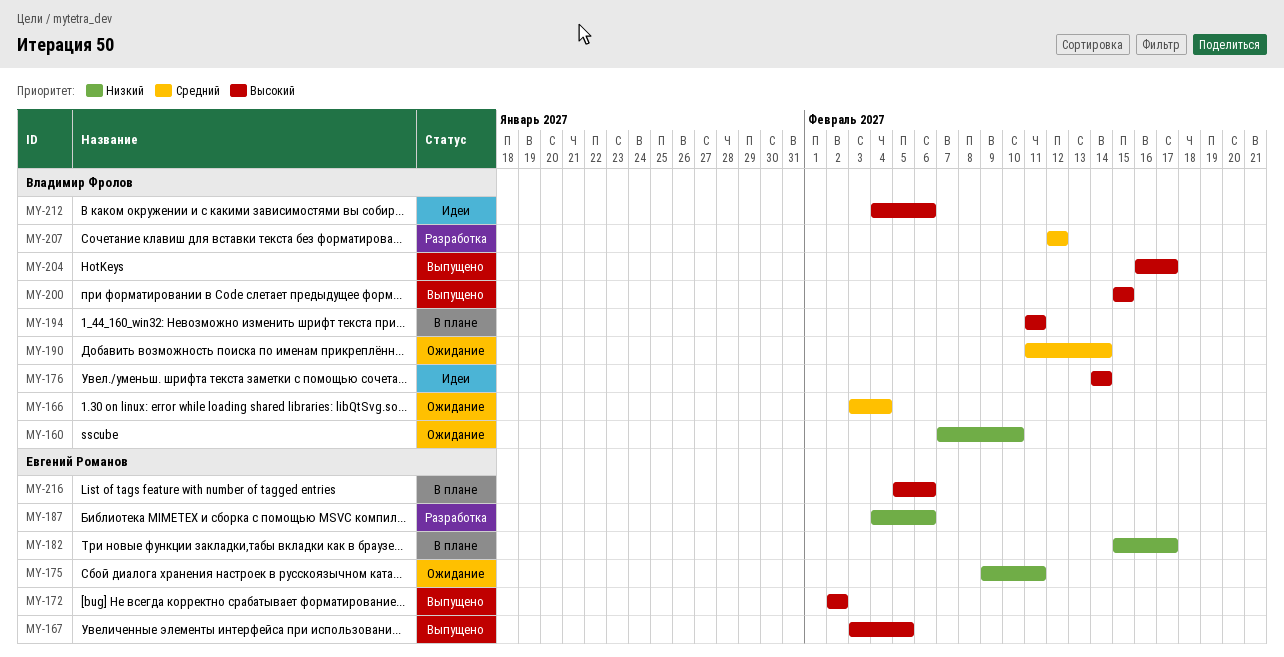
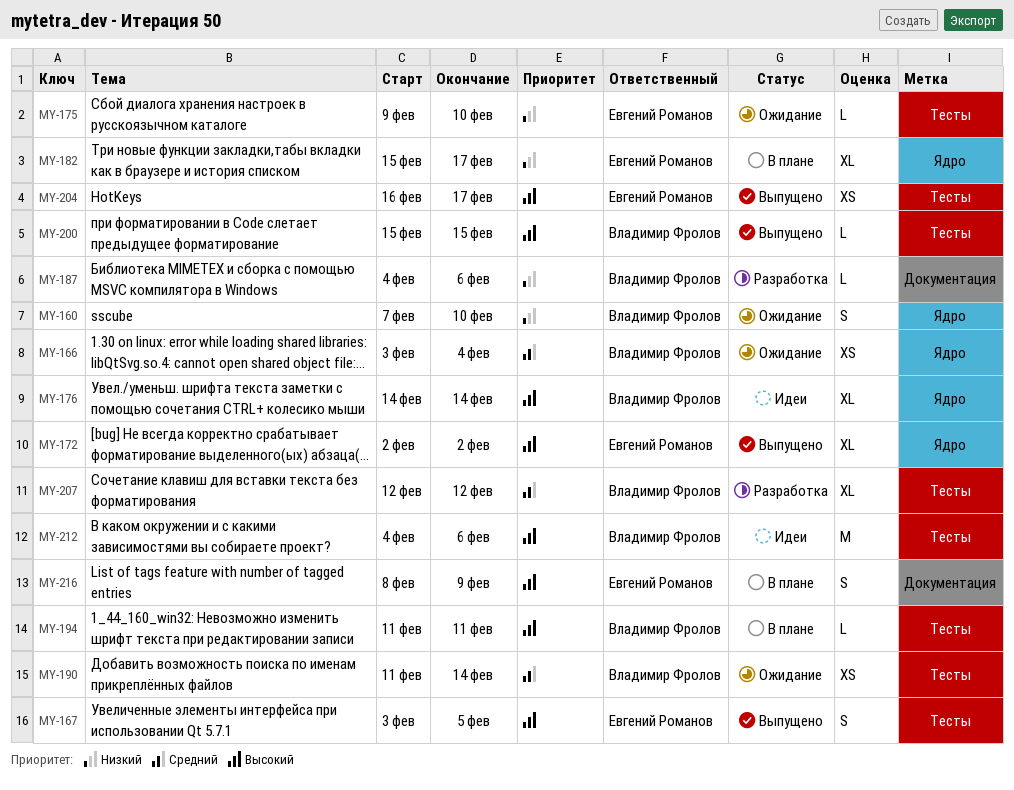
MY-175, due: Feb 11 -> Feb 10
MY-187, owner: Евгений Романов -> Владимир Фролов
MY-204, owner: Владимир Фролов -> Евгений Романов
MY-216, start: Feb 5 -> Feb 8
MY-216, due: Feb 6 -> Feb 9

